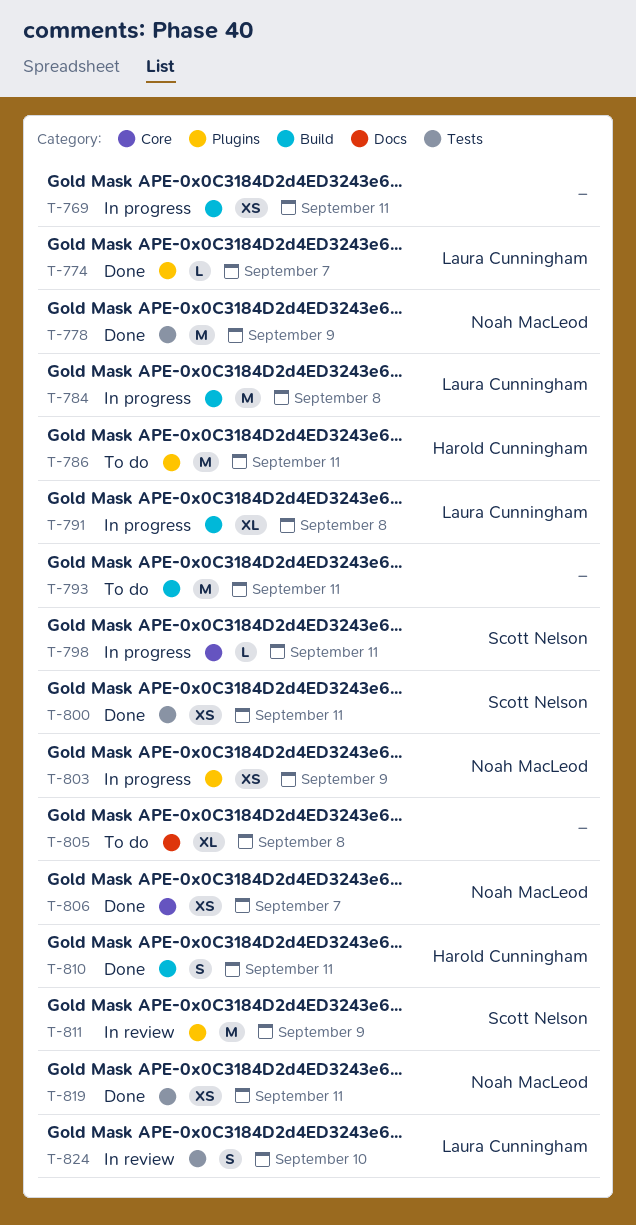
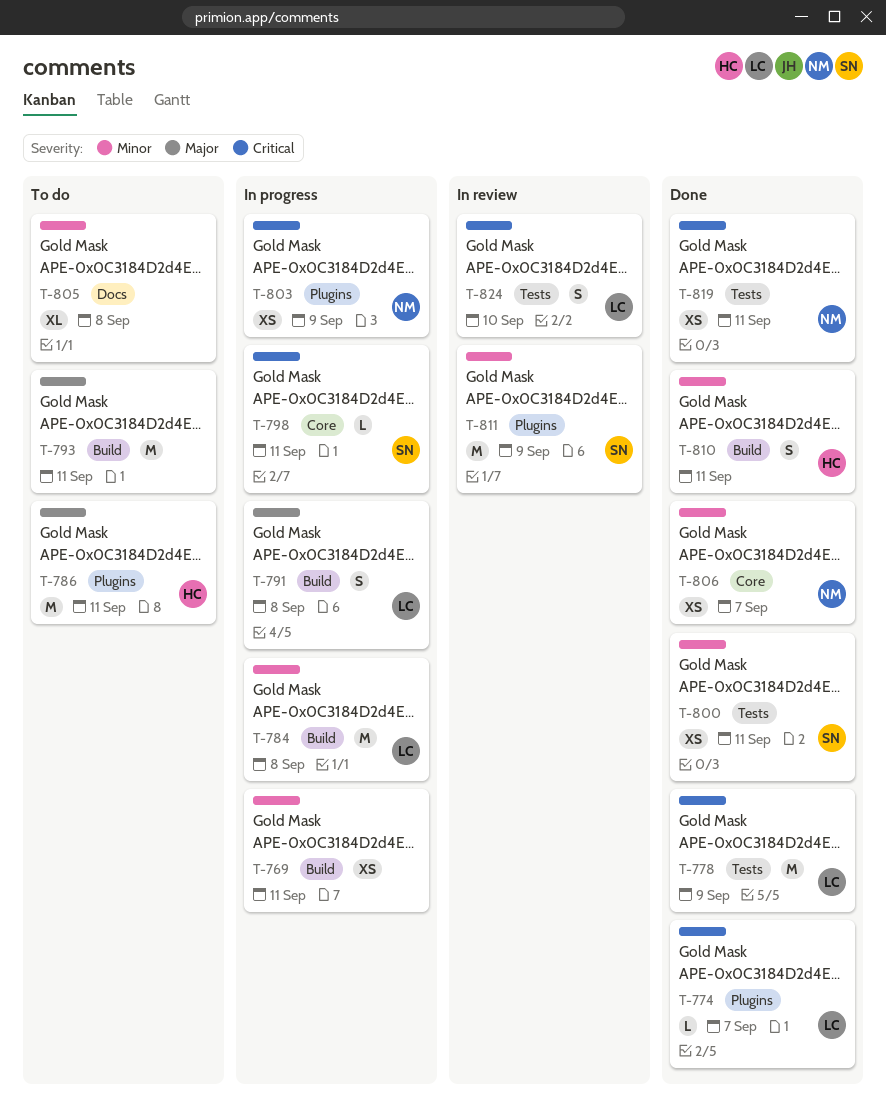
T-778, owner: Noah MacLeod -> Laura Cunningham
T-791, estimate: XL -> S

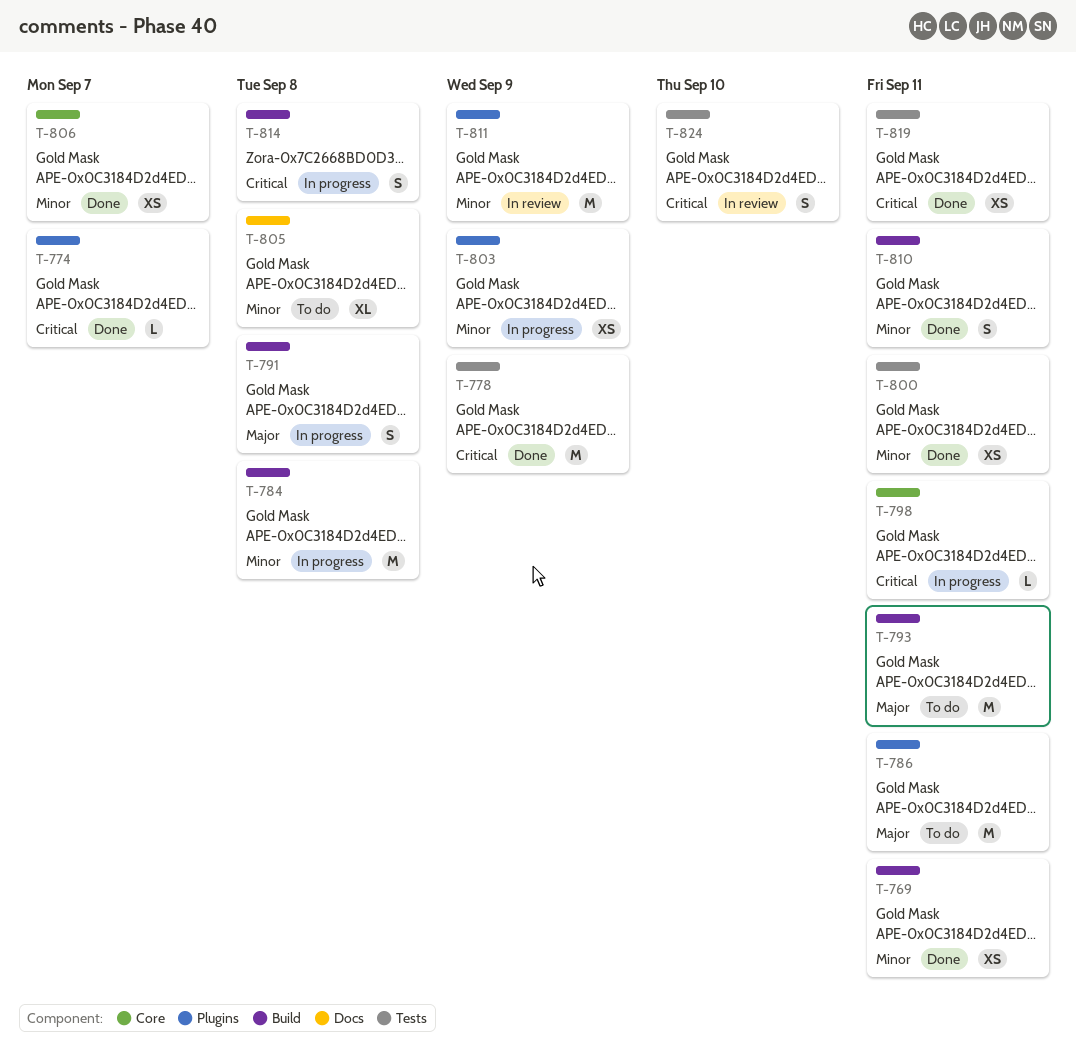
T-769, status: In progress -> Done
T-803, priority: Critical -> Minor
T-814: none -> present

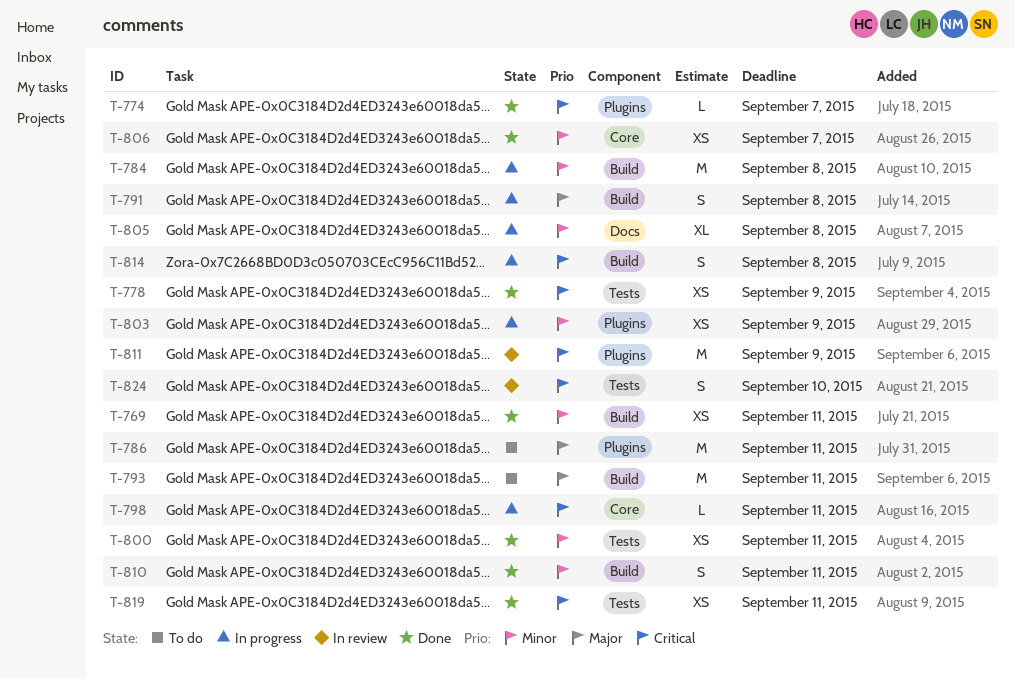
T-778, estimate: M -> XS
T-805, status: To do -> In progress
T-811, priority: Minor -> Critical

